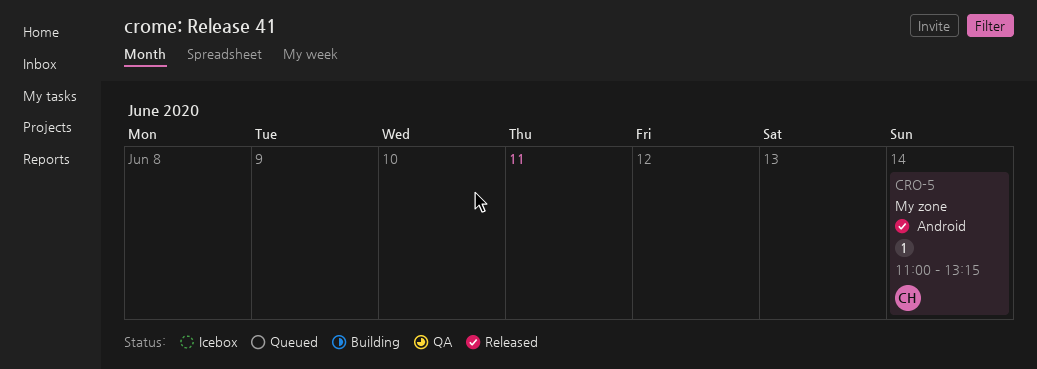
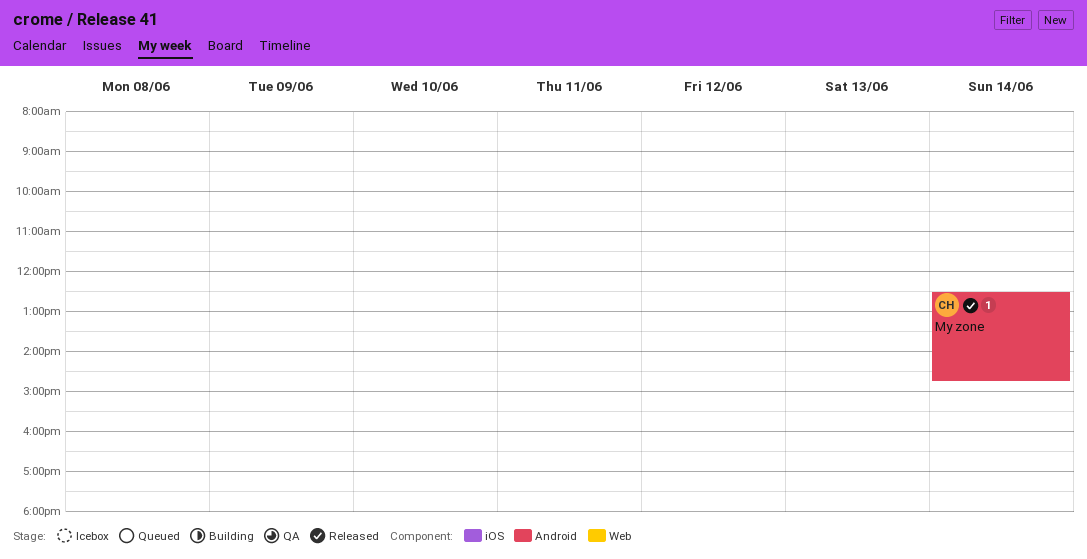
My zone, begins: 11:00 -> 12:30
My zone, ends: 13:15 -> 14:45

